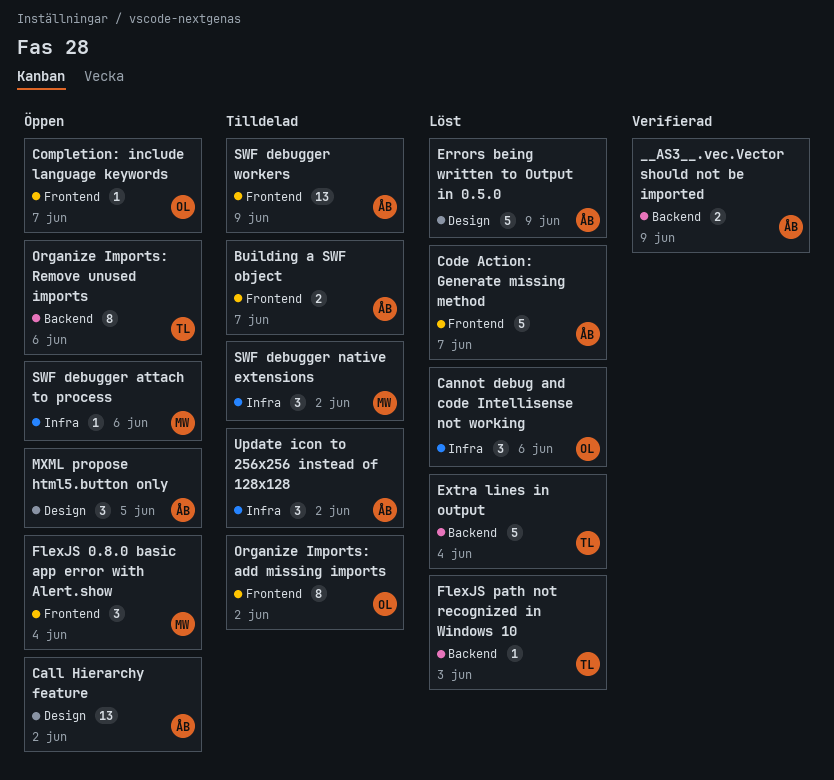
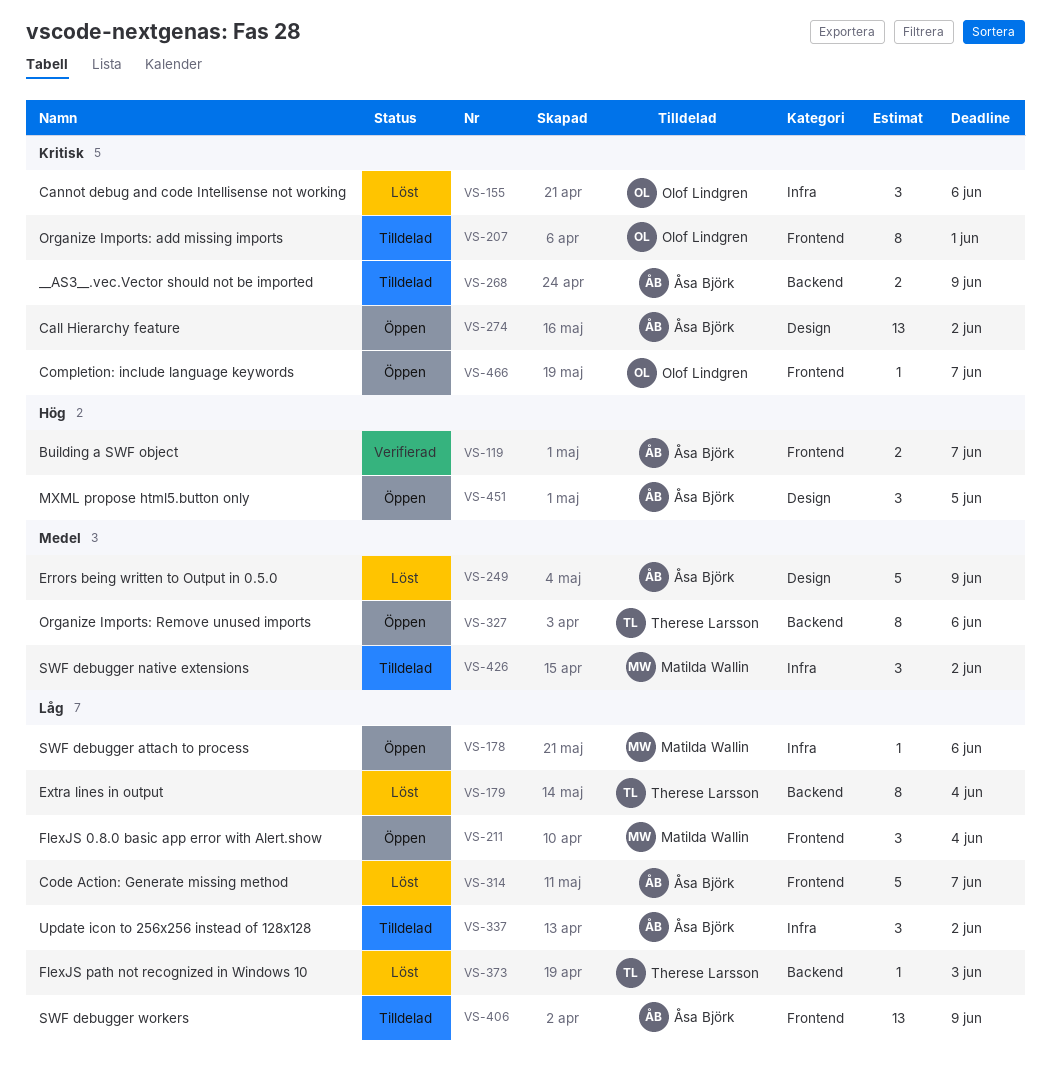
__AS3__.vec.Vector should not be imported, status: Verifierad -> Tilldelad
Building a SWF object, status: Tilldelad -> Verifierad
Extra lines in output, estimate: 5 -> 8
Organize Imports: add missing imports, due: Jun 2 -> Jun 1

